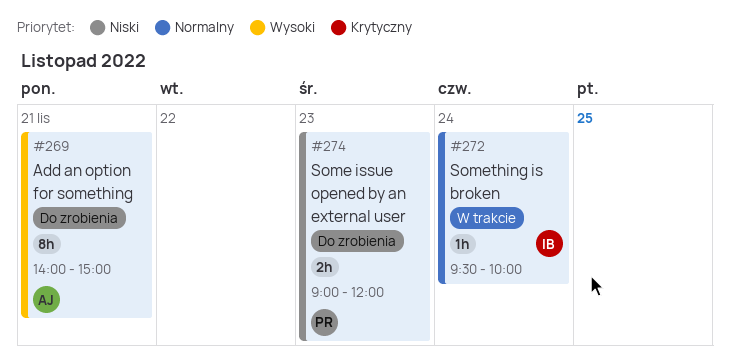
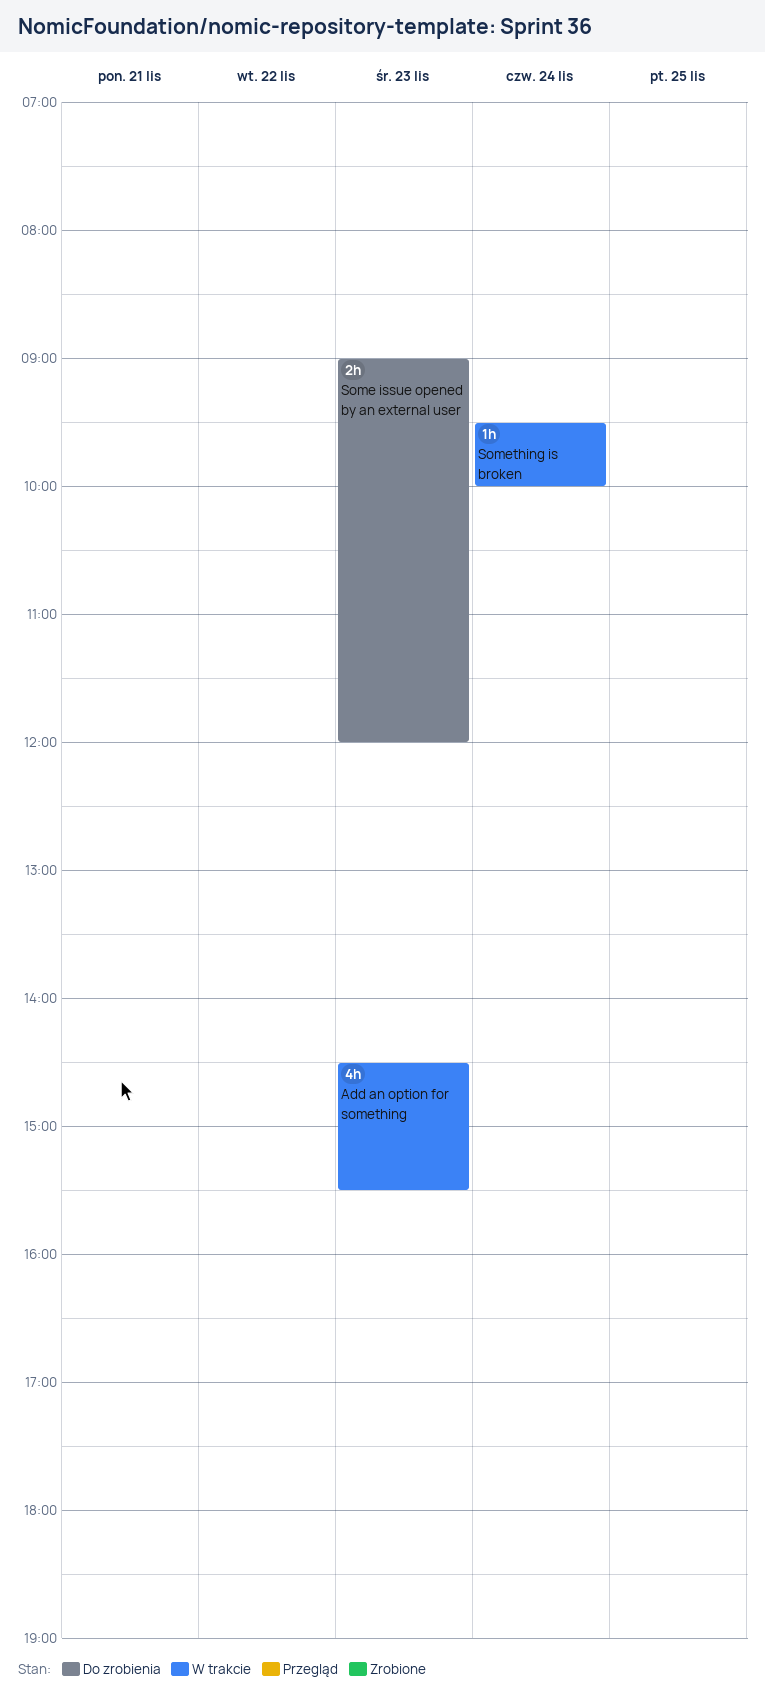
Add an option for something, status: Do zrobienia -> W trakcie
Add an option for something, estimate: 8h -> 4h
Add an option for something, day: Nov 21 -> Nov 23
Add an option for something, begins: 14:00 -> 14:30
Add an option for something, ends: 15:00 -> 15:30

